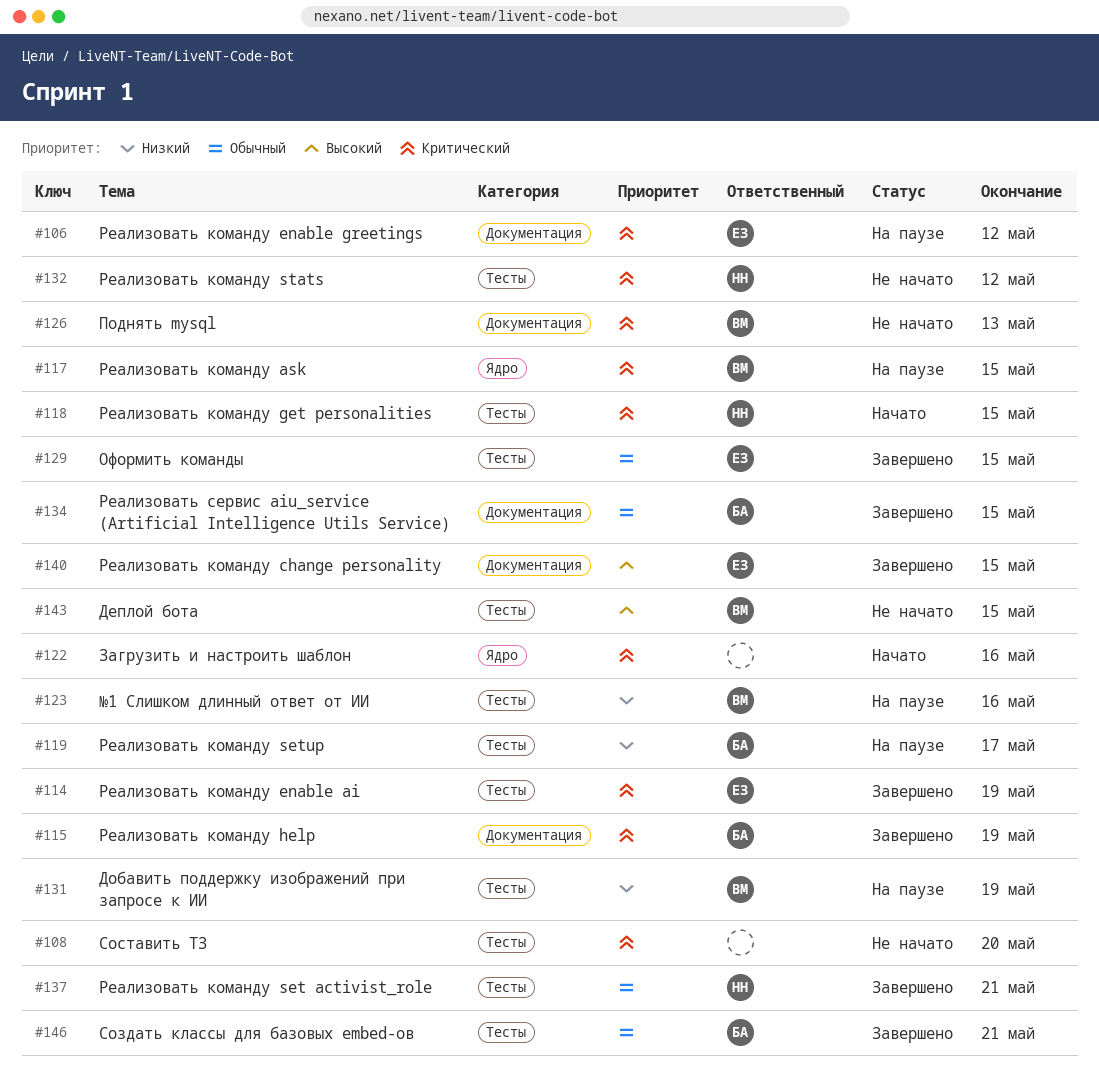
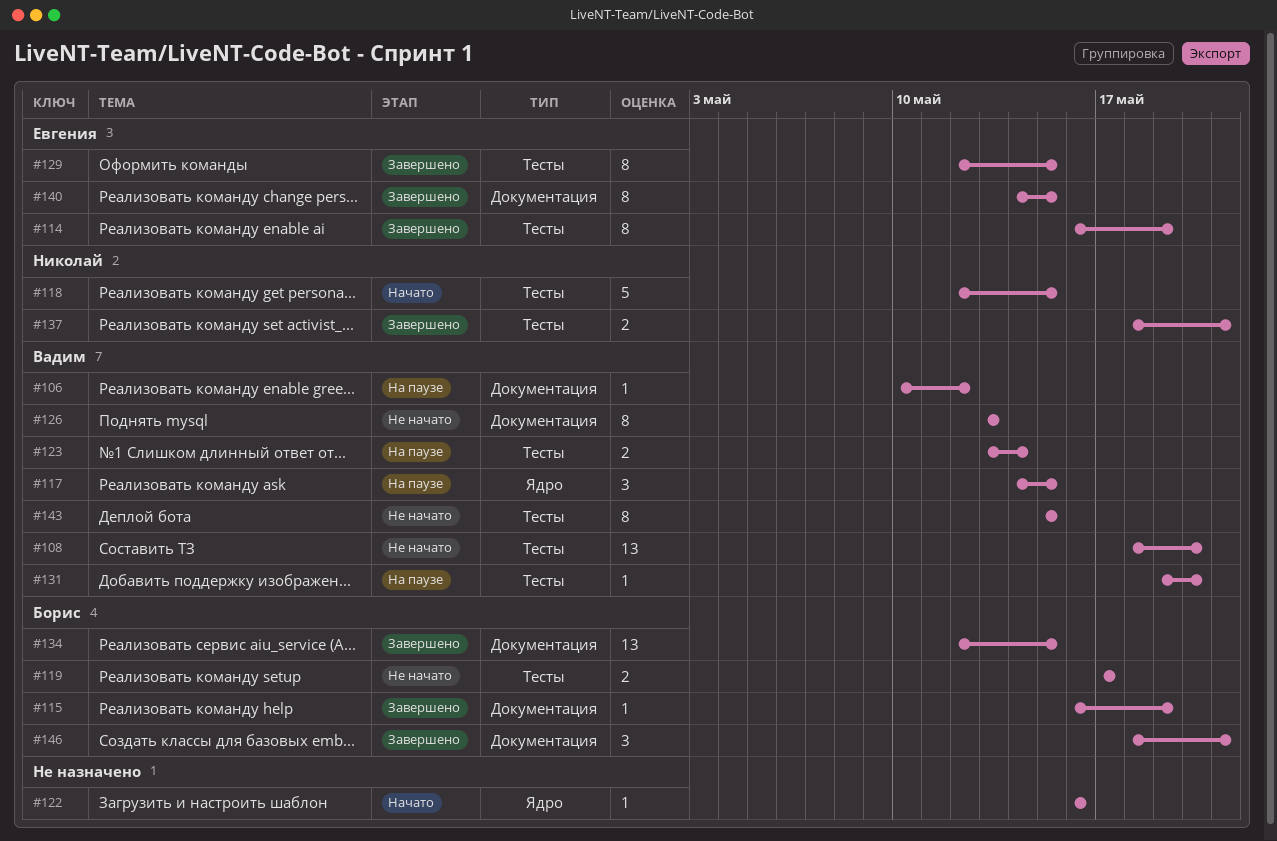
#106, owner: Евгения -> Вадим
#108, owner: none -> Вадим
#119, status: На паузе -> Не начато
#123, due: May 16 -> May 14
#131, due: May 19 -> May 20
#132: present -> none
#146, label: Тесты -> Документация

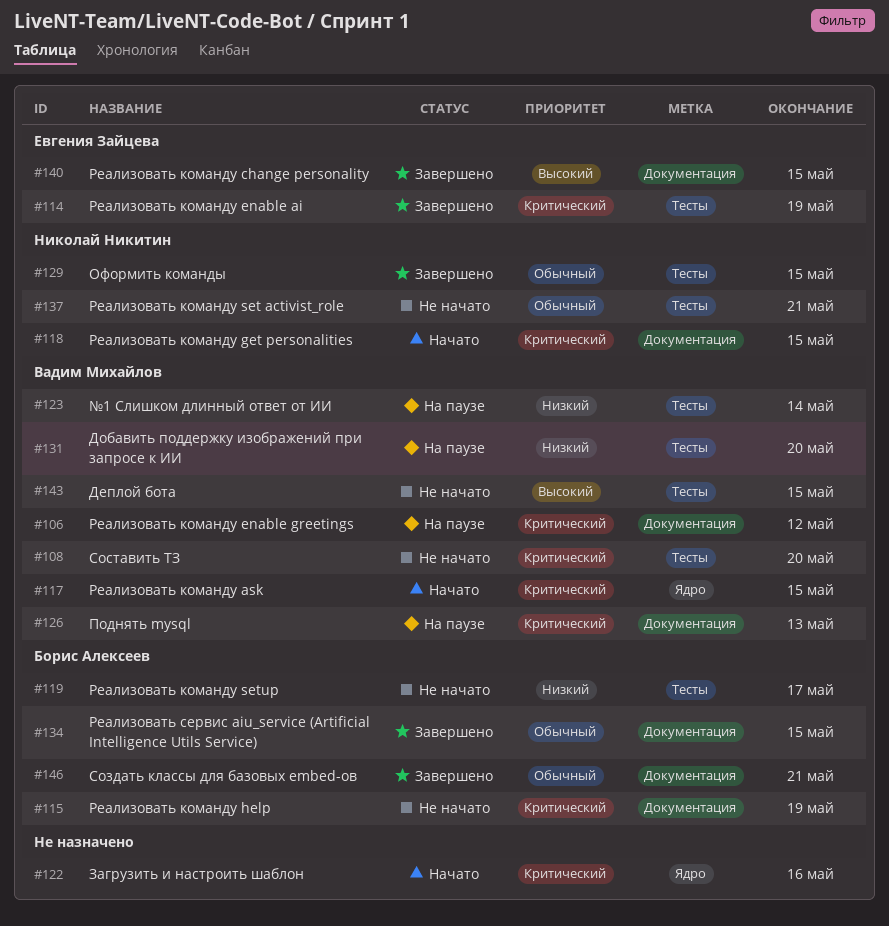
#115, status: Завершено -> Не начато
#117, status: На паузе -> Начато
#118, label: Тесты -> Документация
#126, status: Не начато -> На паузе
#129, owner: Евгения Зайцева -> Николай Никитин
#137, status: Завершено -> Не начато

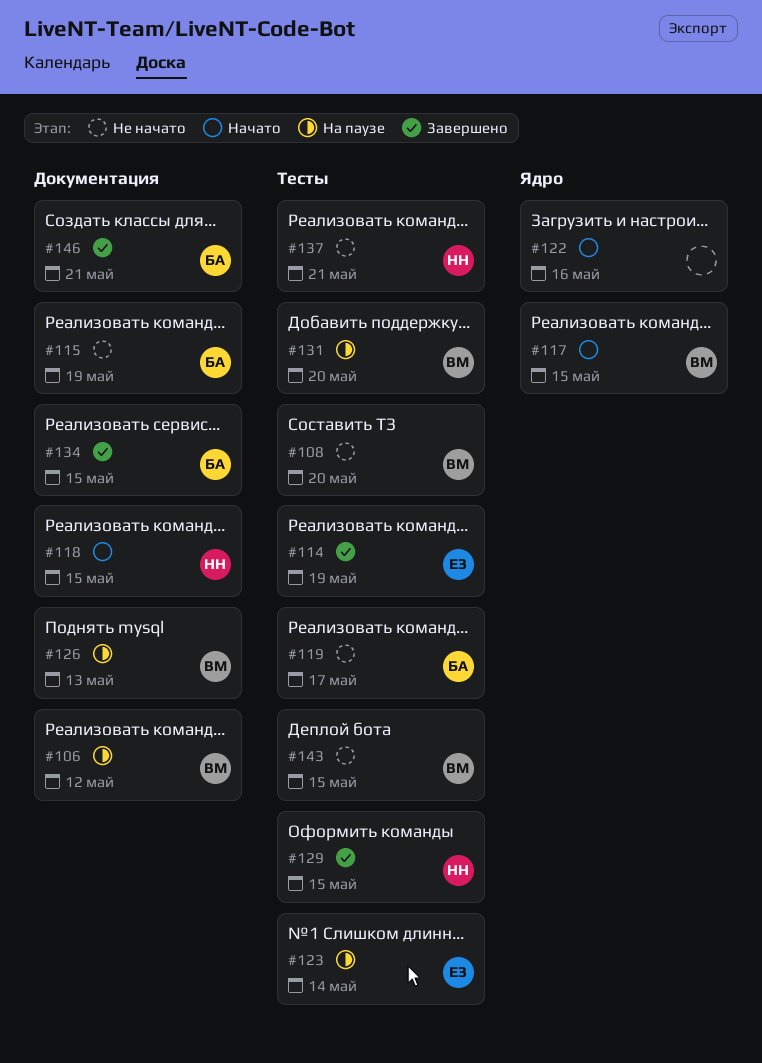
#123, owner: Вадим Михайлов -> Евгения Зайцева
#140: present -> none

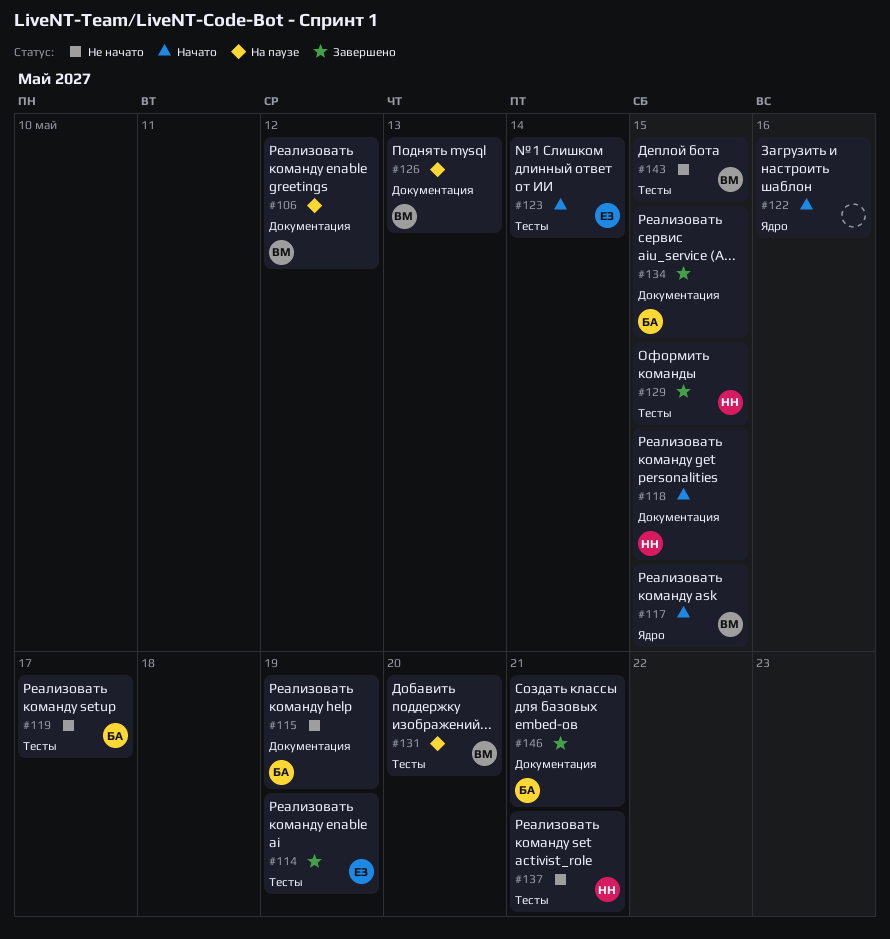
#108: present -> none
#123, status: На паузе -> Начато

